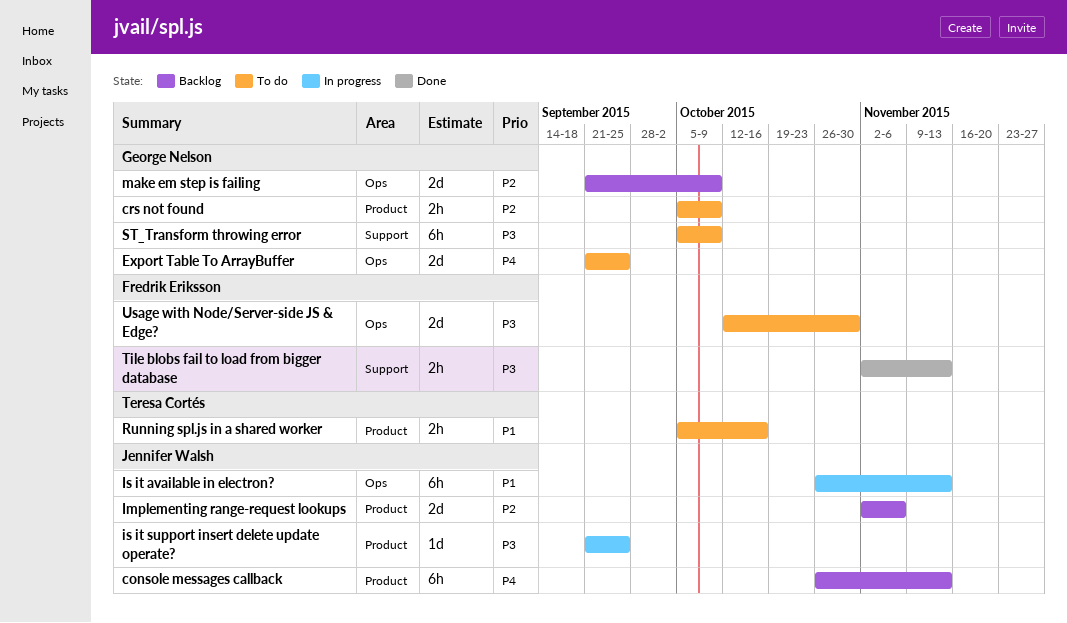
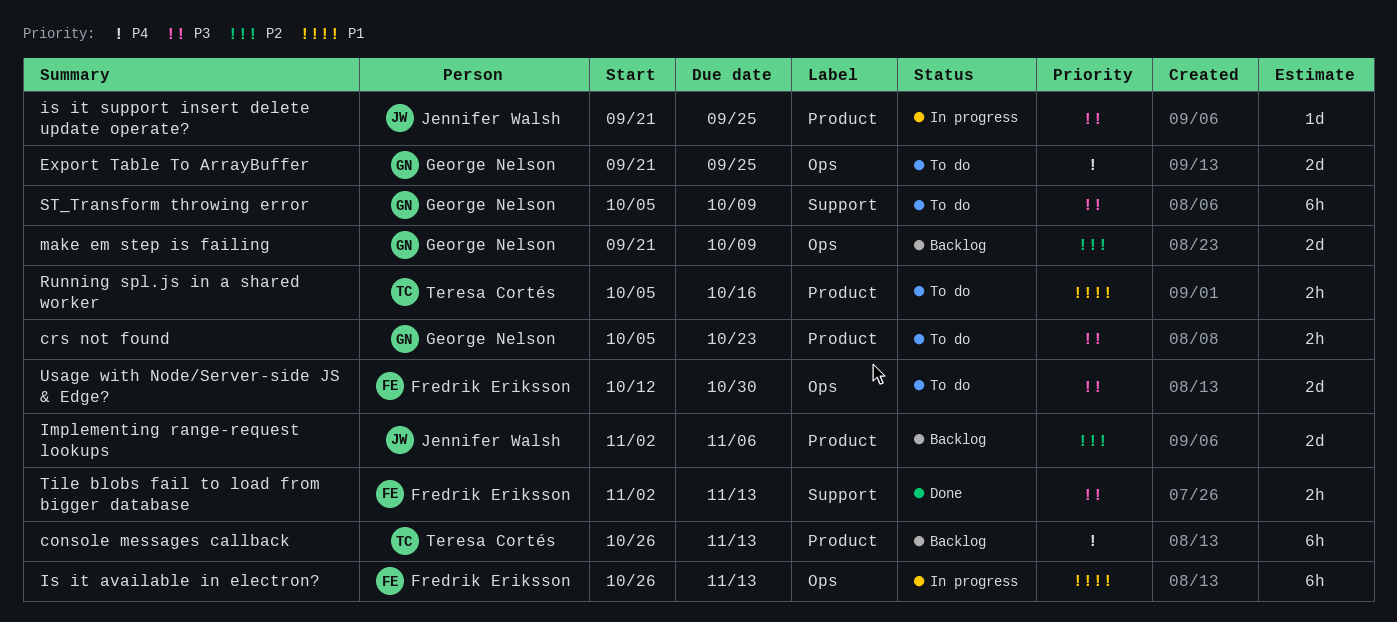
console messages callback, owner: Jennifer Walsh -> Teresa Cortés
crs not found, priority: P2 -> P3
crs not found, due: Oct 9 -> Oct 23
Is it available in electron?, owner: Jennifer Walsh -> Fredrik Eriksson

